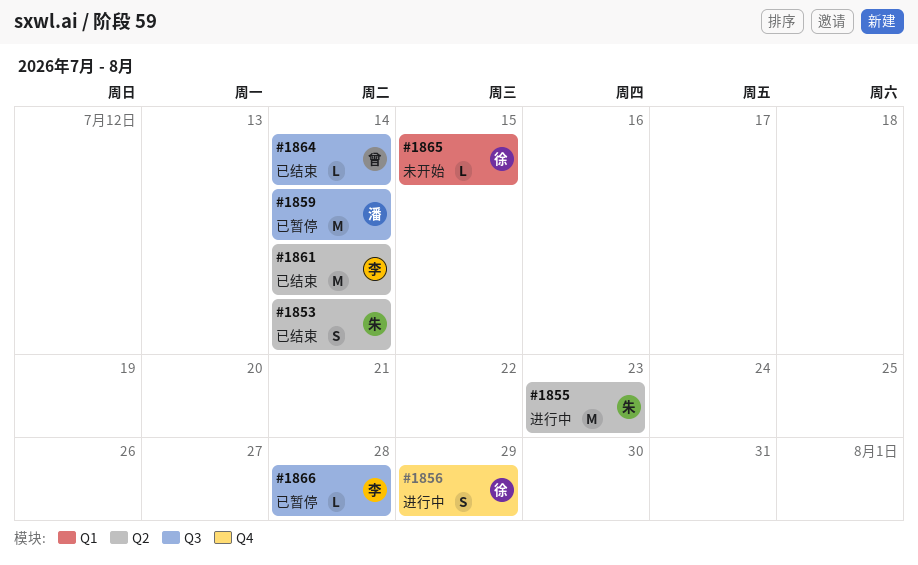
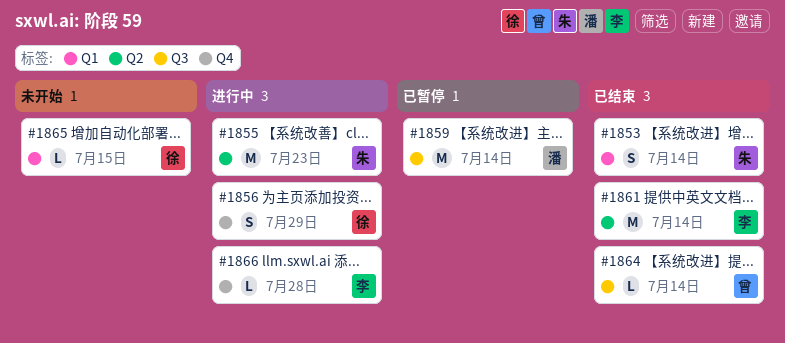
#1853, label: Q2 -> Q1
#1866, status: 已暂停 -> 进行中
#1866, label: Q3 -> Q4

